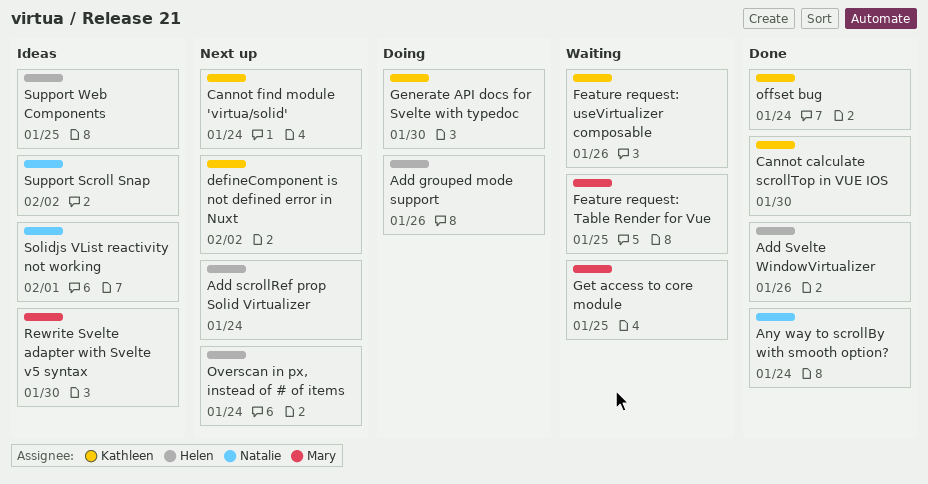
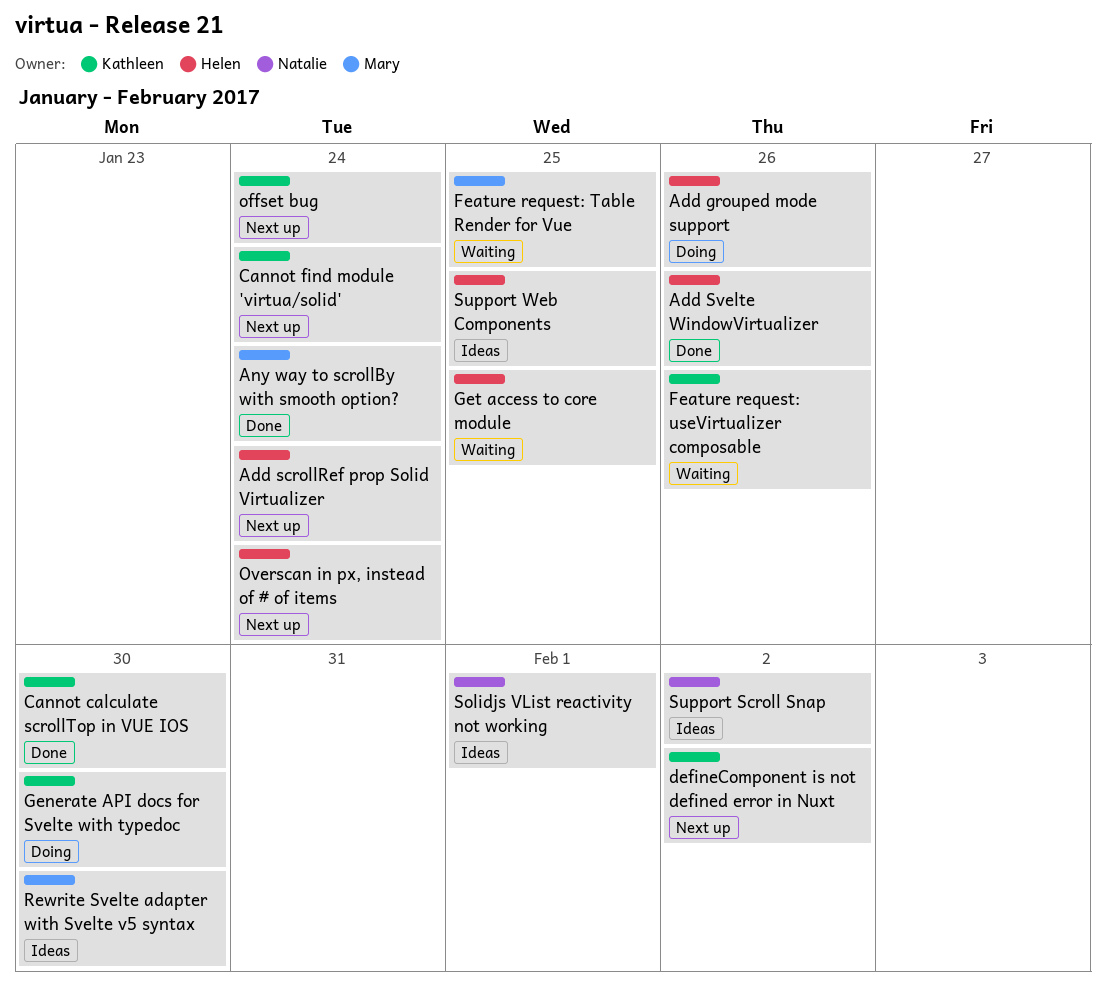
Any way to scrollBy with smooth option?, owner: Natalie -> Mary
Get access to core module, owner: Mary -> Helen
offset bug, status: Done -> Next up

